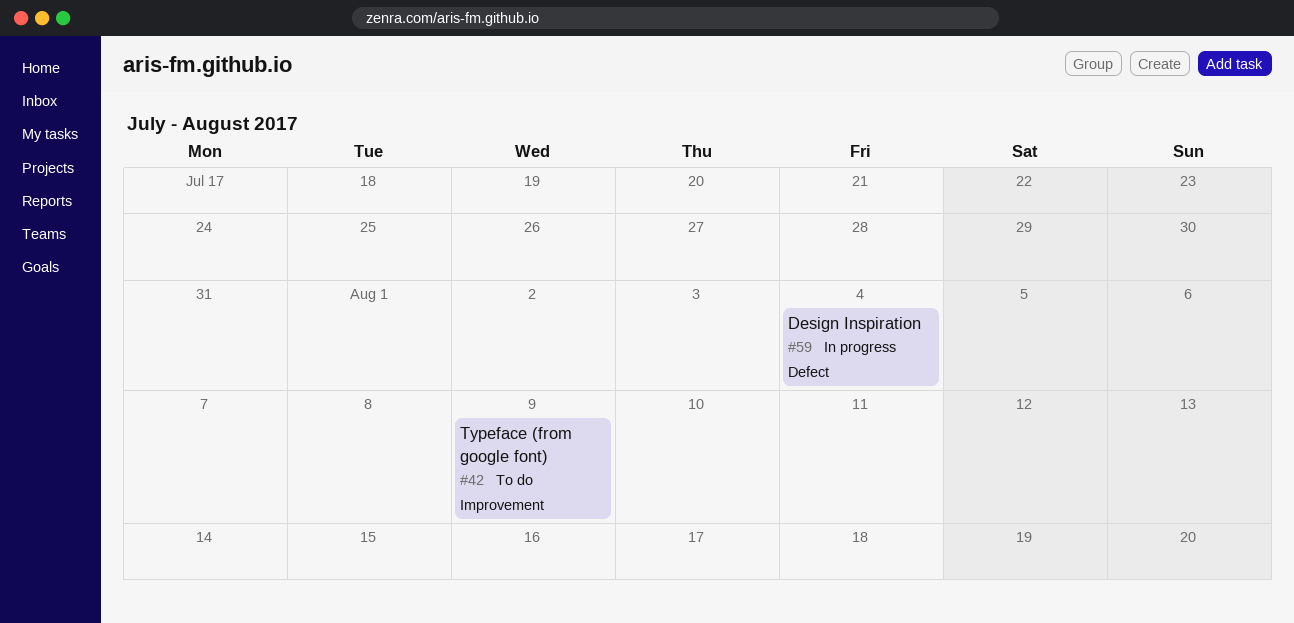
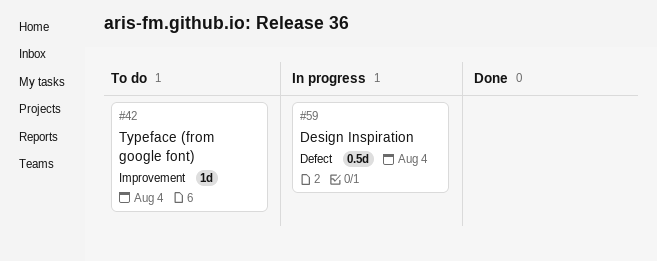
#42, due: Aug 9 -> Aug 4

